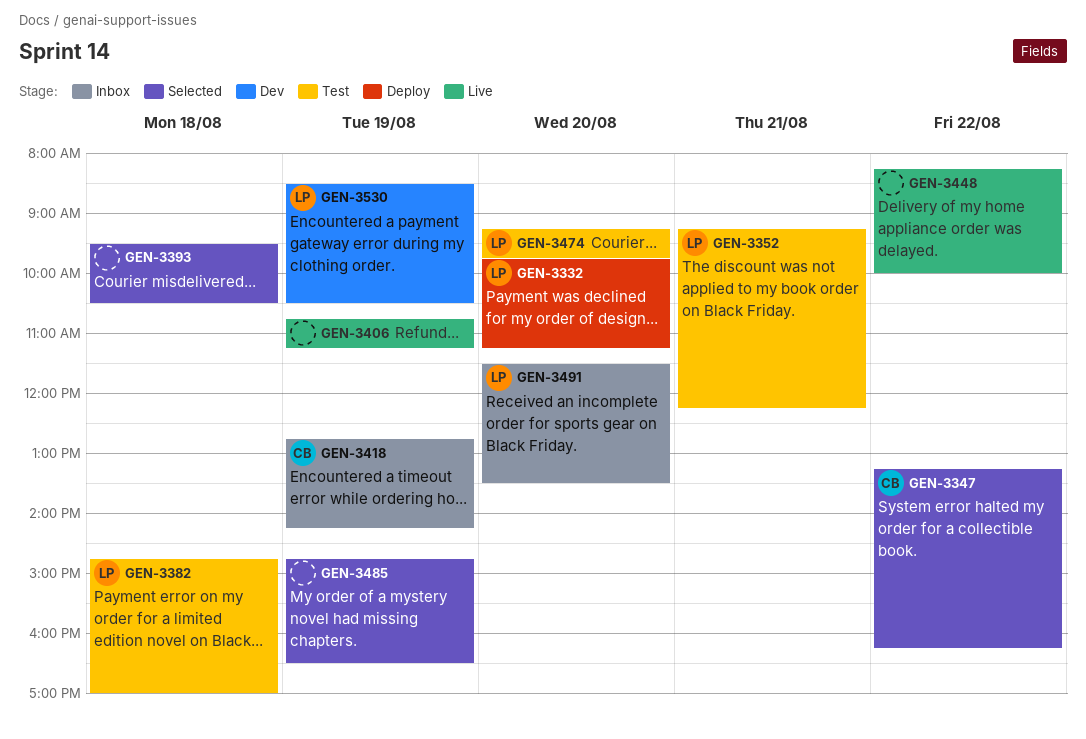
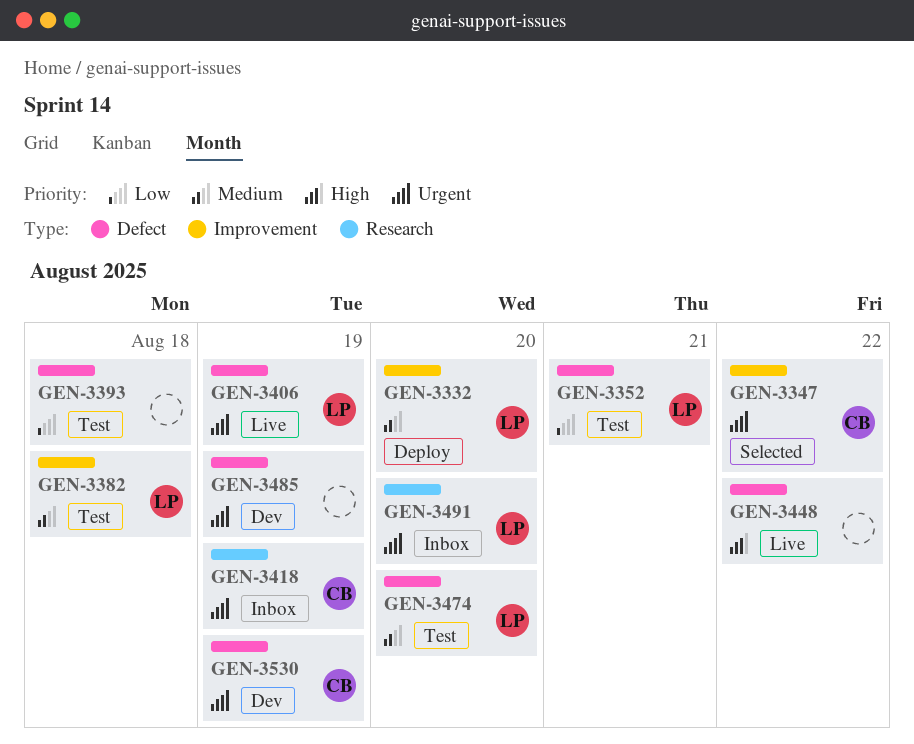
GEN-3393, status: Selected -> Test
GEN-3406, owner: none -> LP
GEN-3485, status: Selected -> Dev
GEN-3530, owner: LP -> CB

